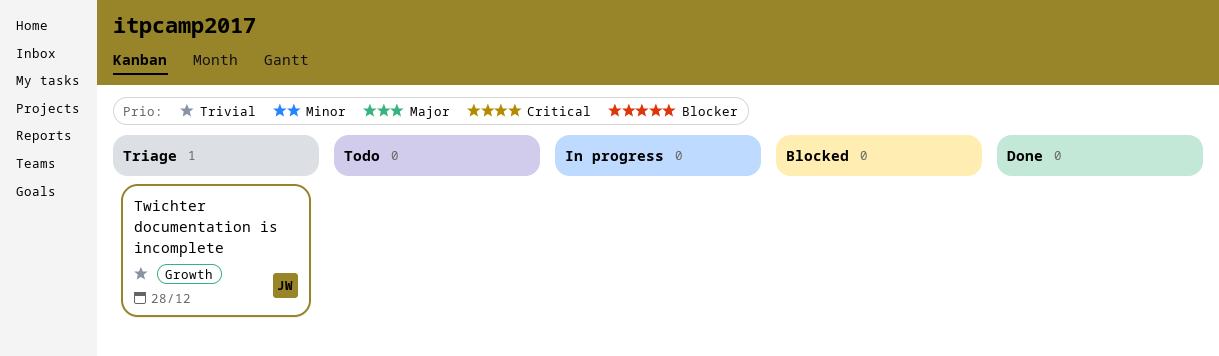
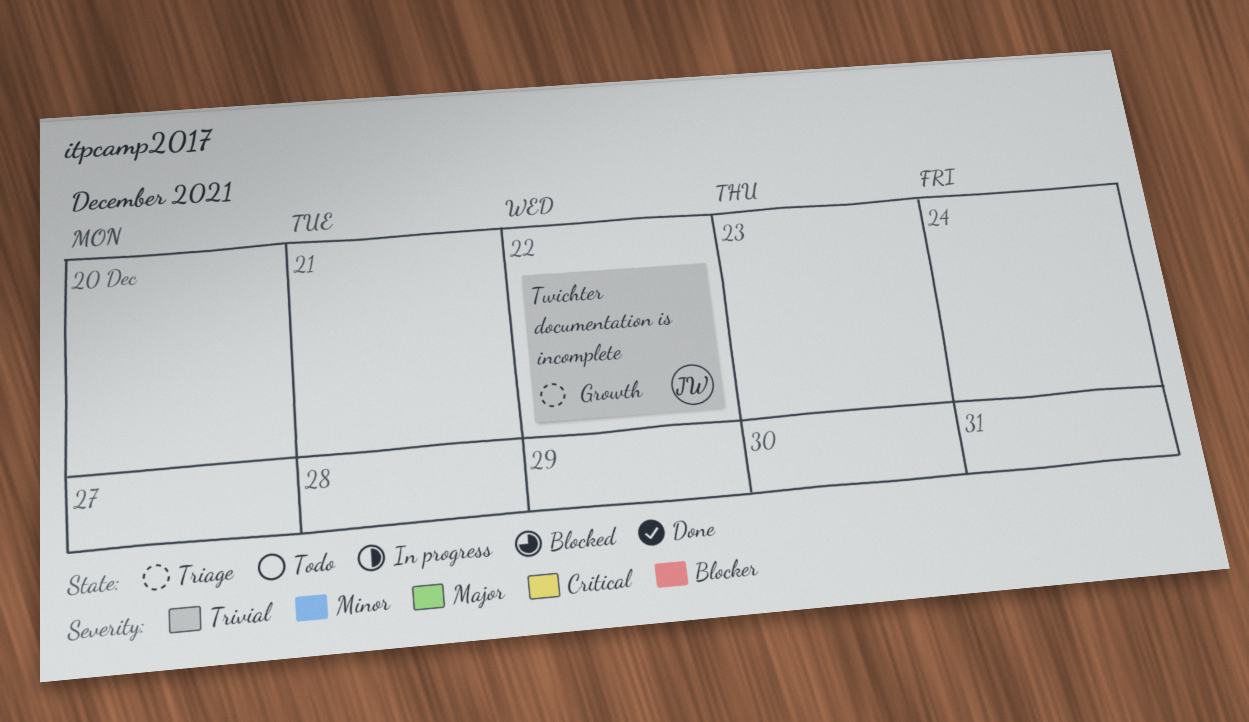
Twichter documentation is incomplete, due: Dec 28 -> Dec 22

